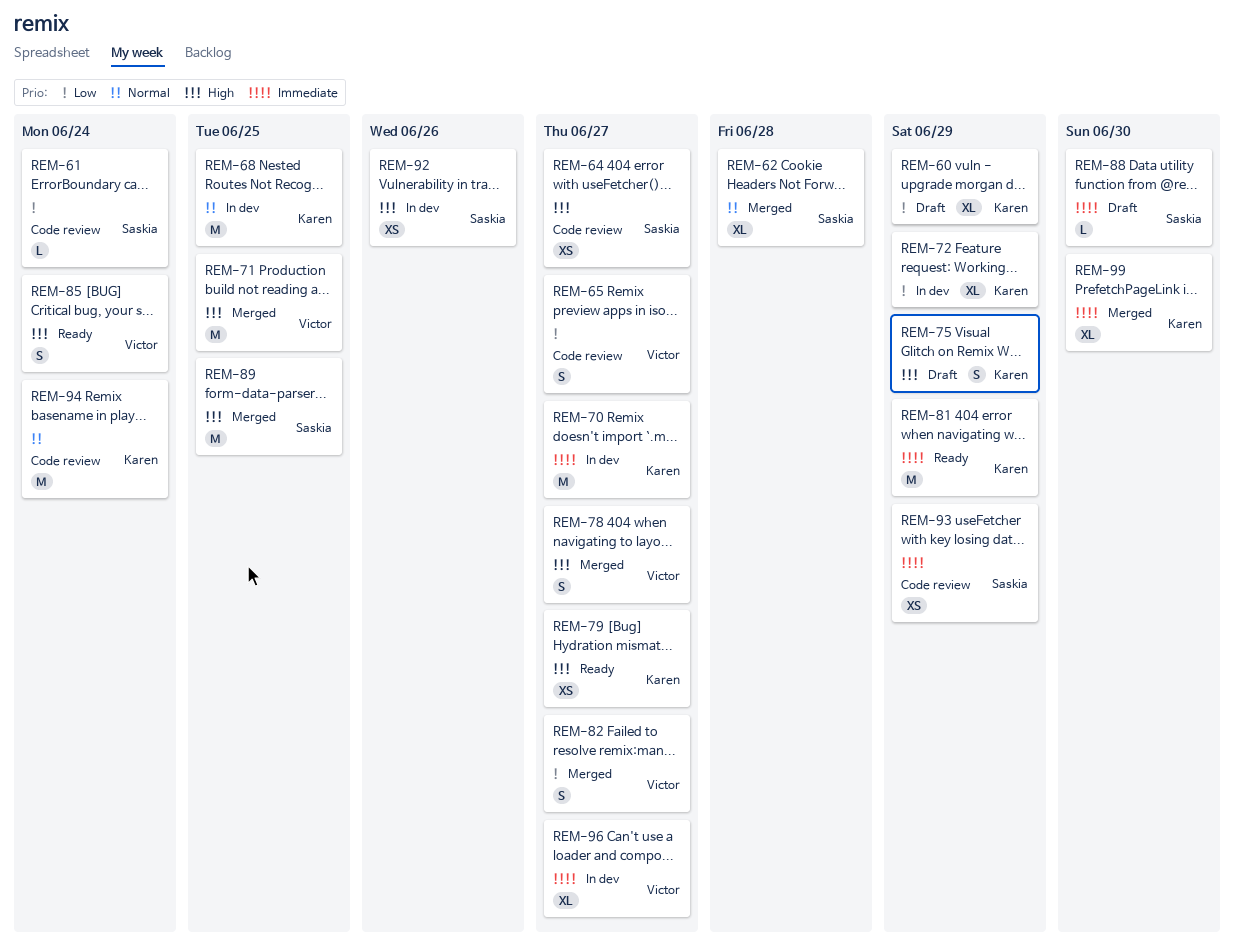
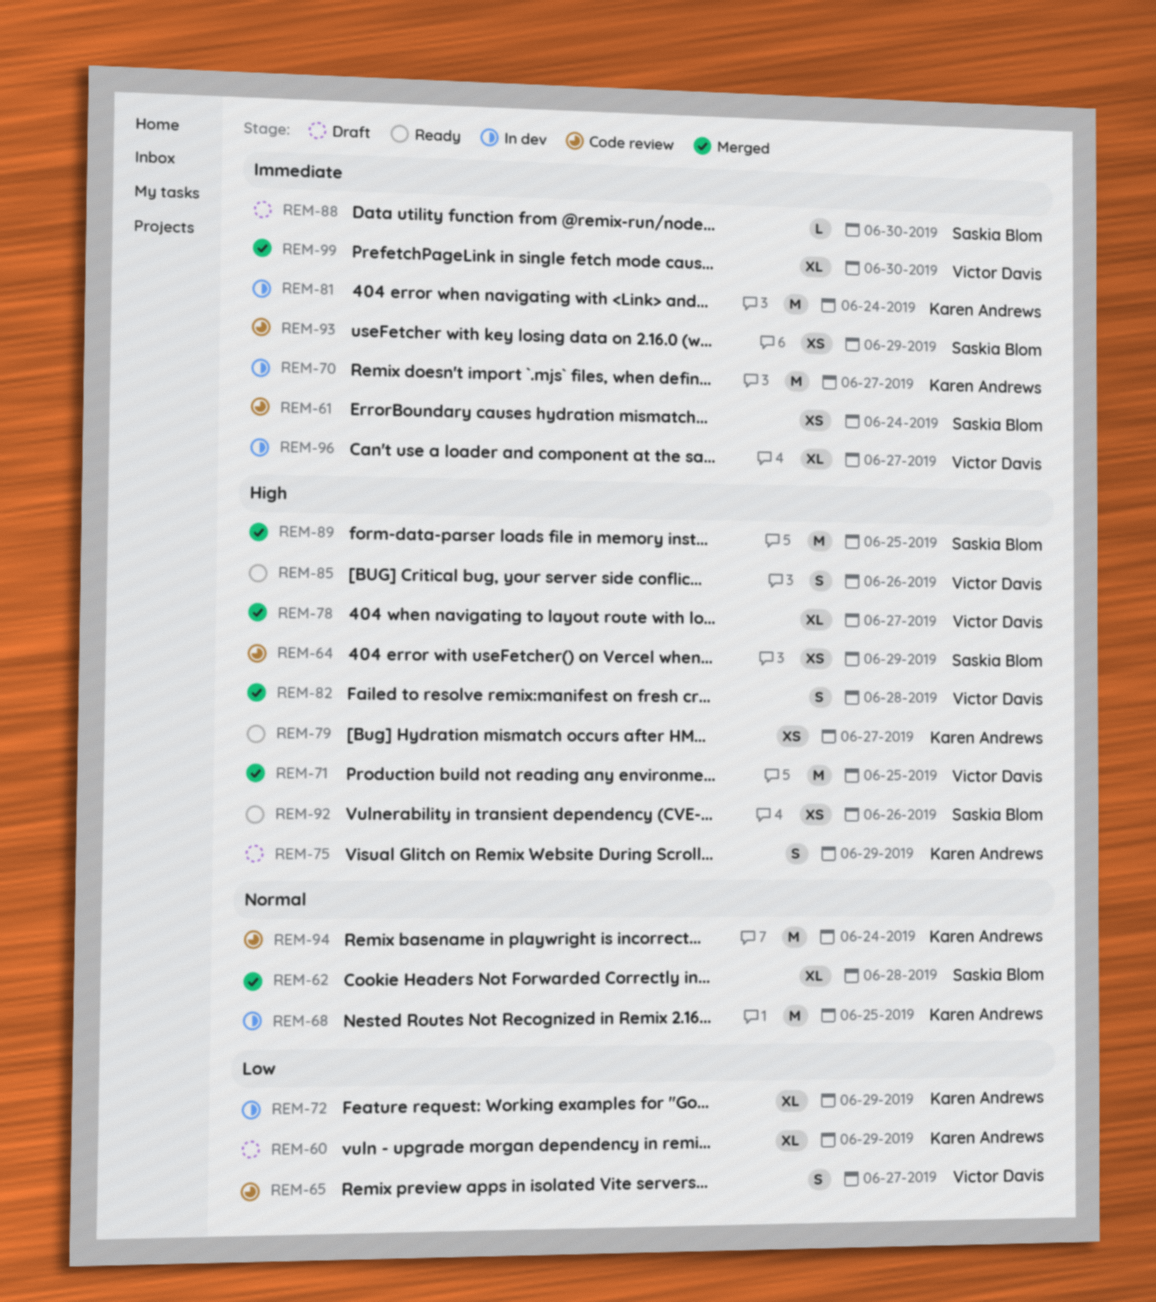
REM-61, priority: Low -> Immediate
REM-61, estimate: L -> XS
REM-64, due: Jun 27 -> Jun 29
REM-78, estimate: S -> XL
REM-81, status: Ready -> In dev
REM-81, due: Jun 29 -> Jun 24
REM-82, priority: Low -> High
REM-82, due: Jun 27 -> Jun 28
REM-85, due: Jun 24 -> Jun 26
REM-92, status: In dev -> Ready
REM-99, owner: Karen Andrews -> Victor Davis

